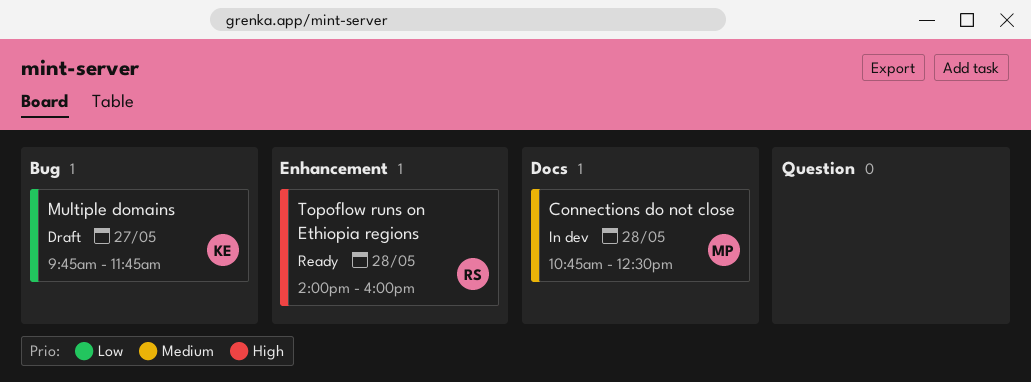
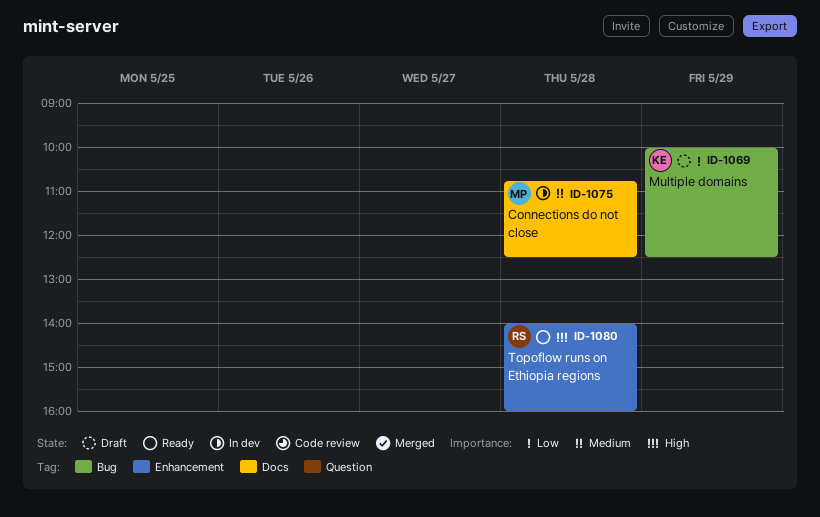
Multiple domains, day: May 27 -> May 29
Multiple domains, begins: 09:45 -> 10:00
Multiple domains, ends: 11:45 -> 12:30

